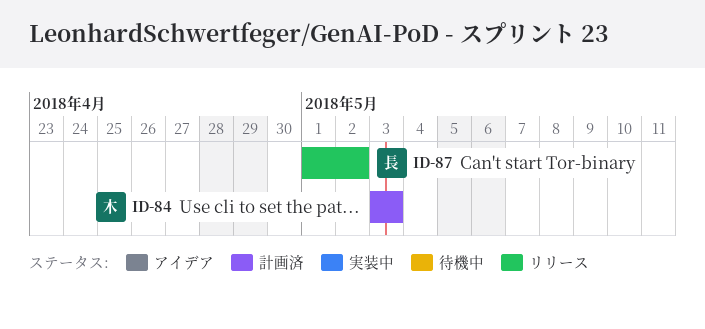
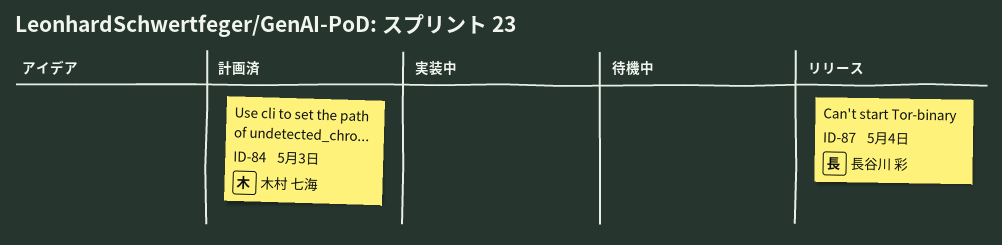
ID-87, due: May 2 -> May 4

